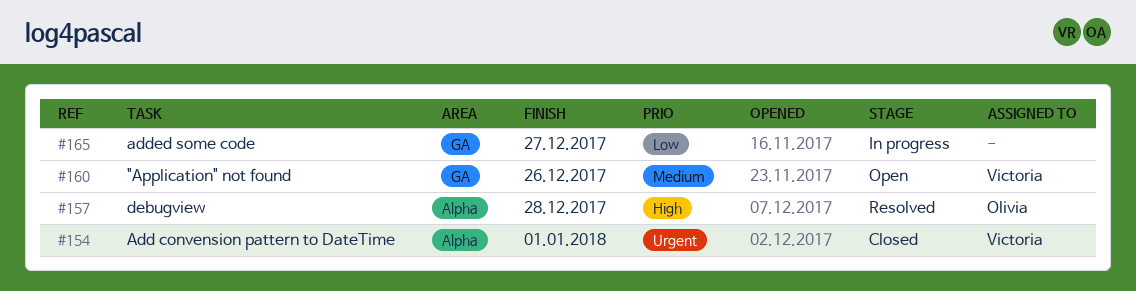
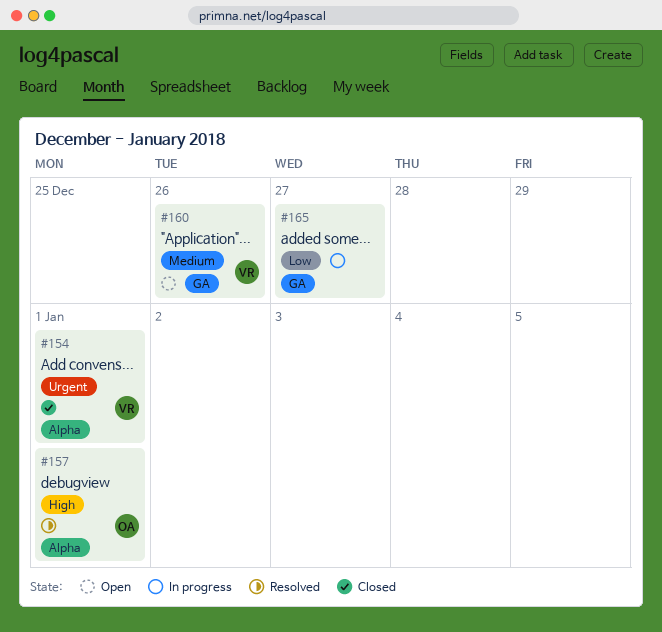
#157, due: Dec 28 -> Jan 1

